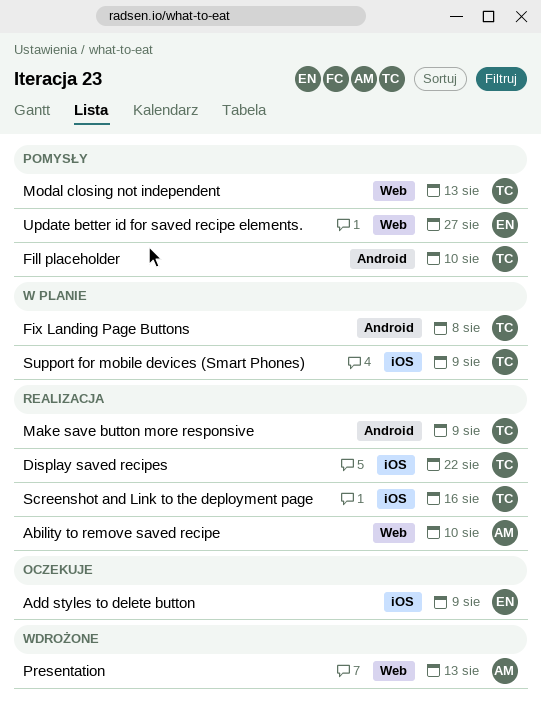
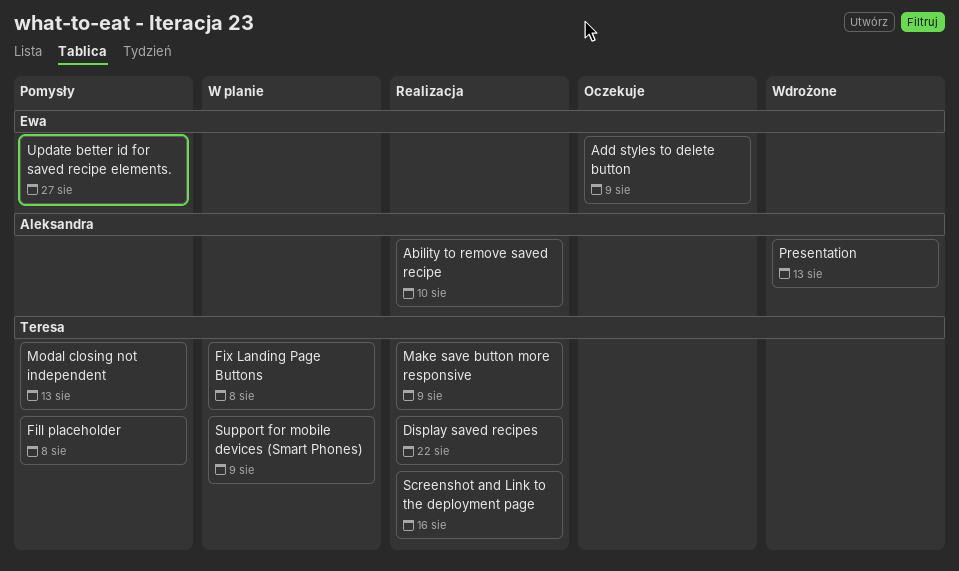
Fill placeholder, due: Aug 10 -> Aug 8

